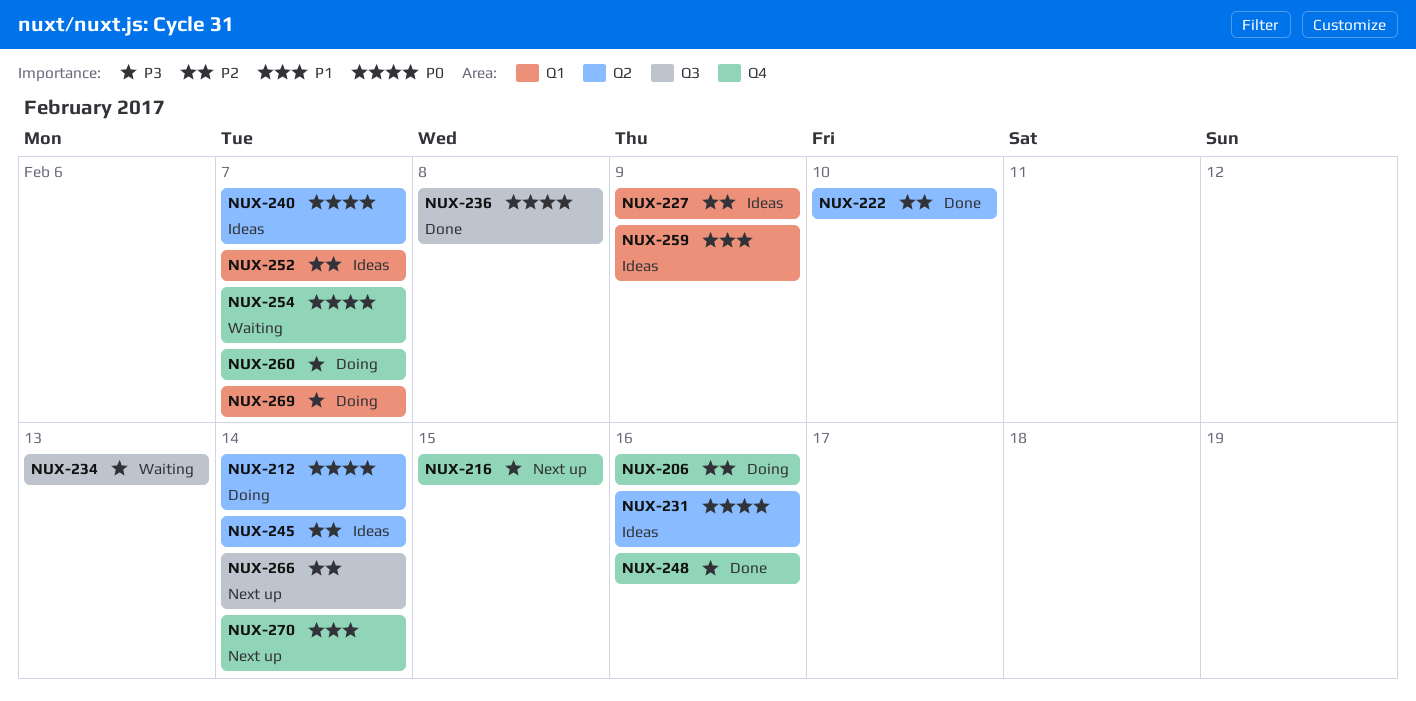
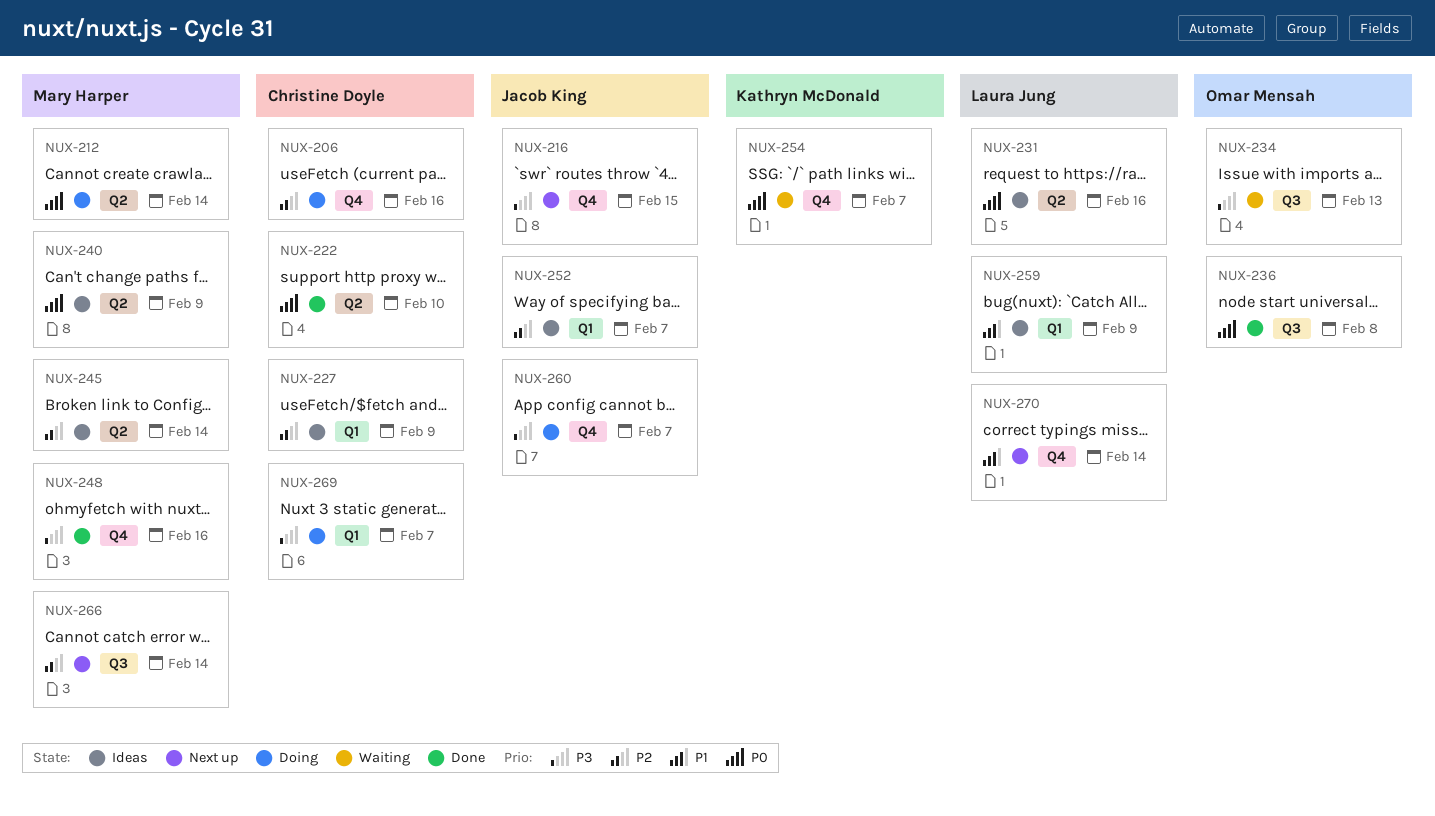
NUX-222, priority: P2 -> P0
NUX-240, due: Feb 7 -> Feb 9

